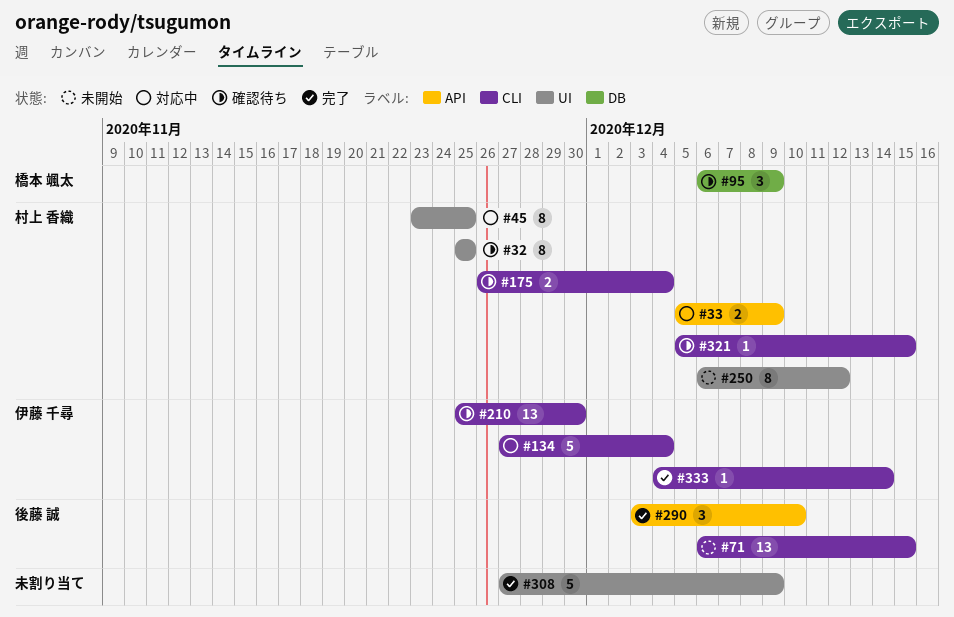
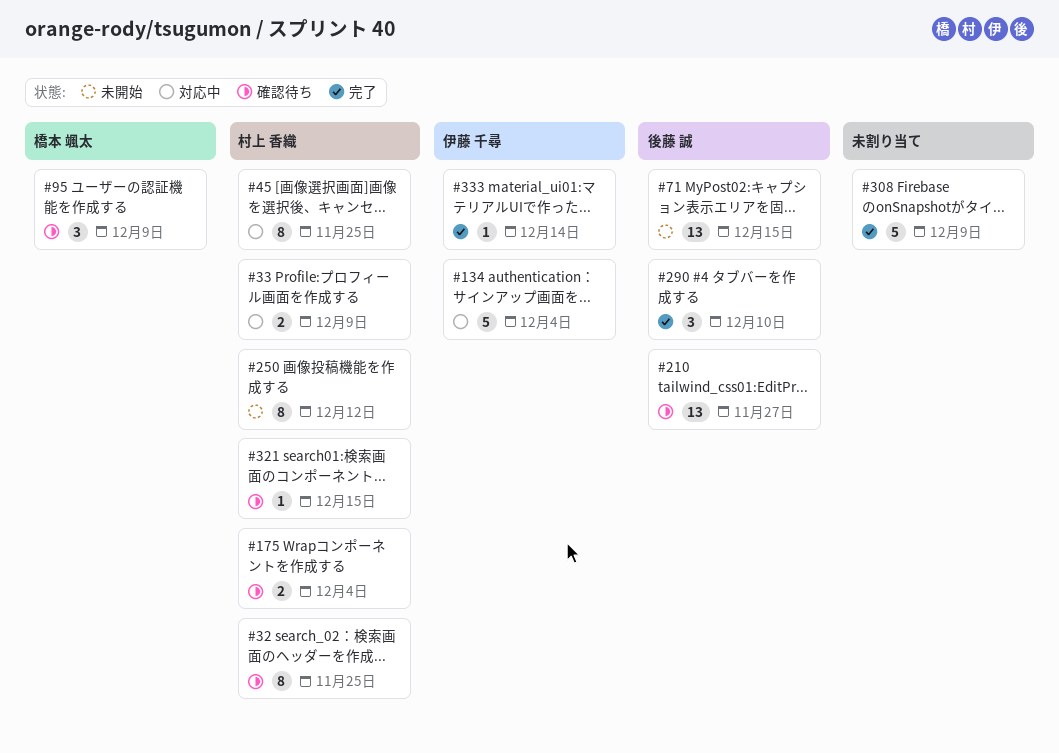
#210, owner: 伊藤 千尋 -> 後藤 誠
#210, due: Nov 30 -> Nov 27

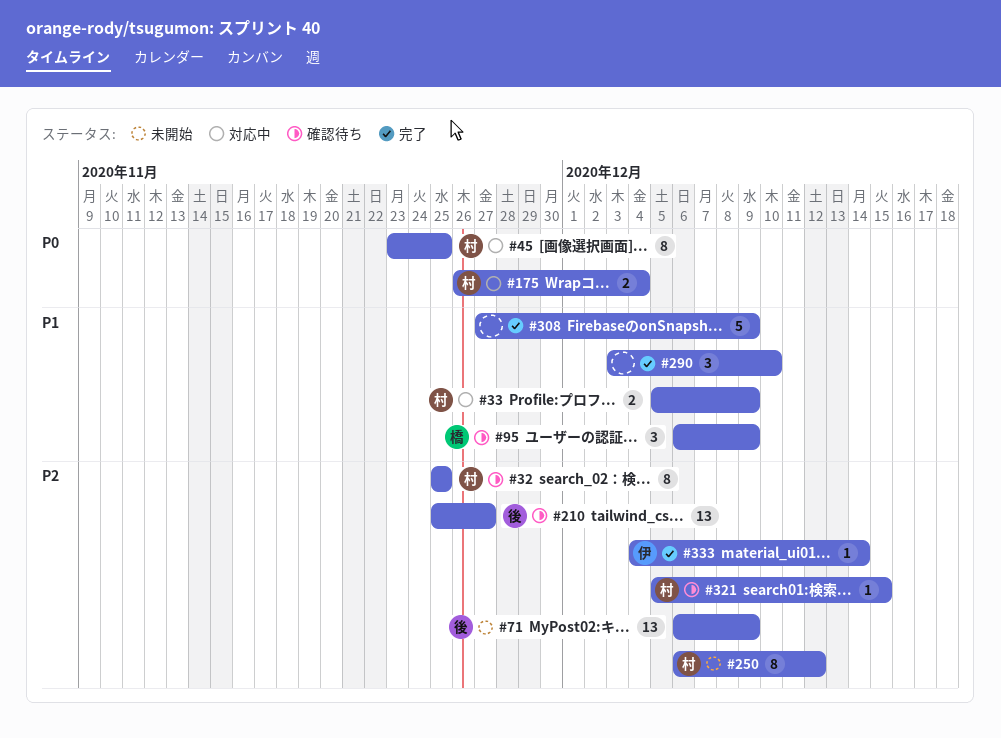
#71, due: Dec 15 -> Dec 9
#134: present -> none
#175, status: 確認待ち -> 対応中
#290, owner: 後藤 誠 -> none

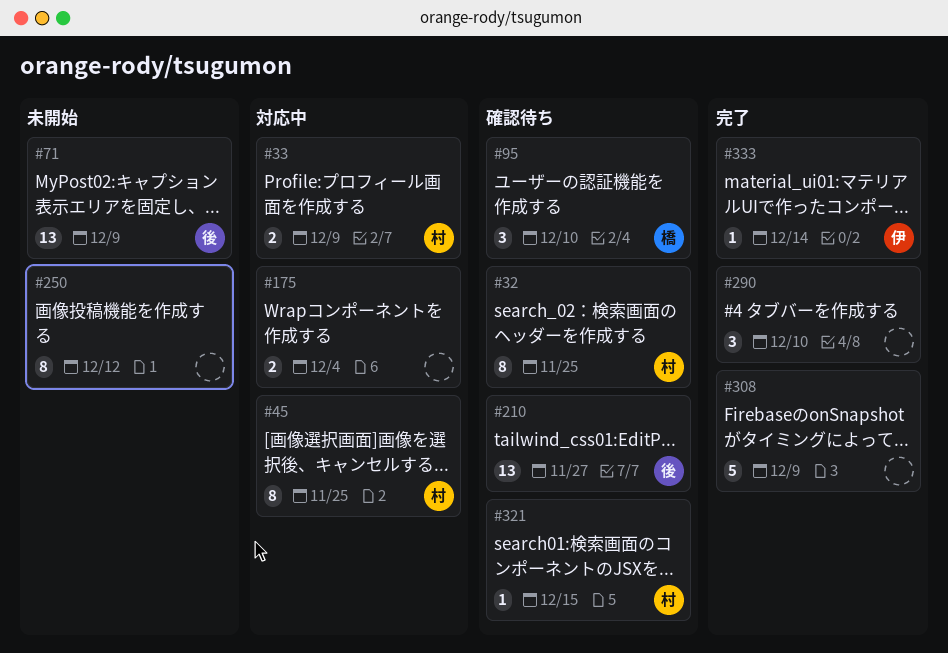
#95, due: Dec 9 -> Dec 10
#175, owner: 村 -> none
#250, owner: 村 -> none

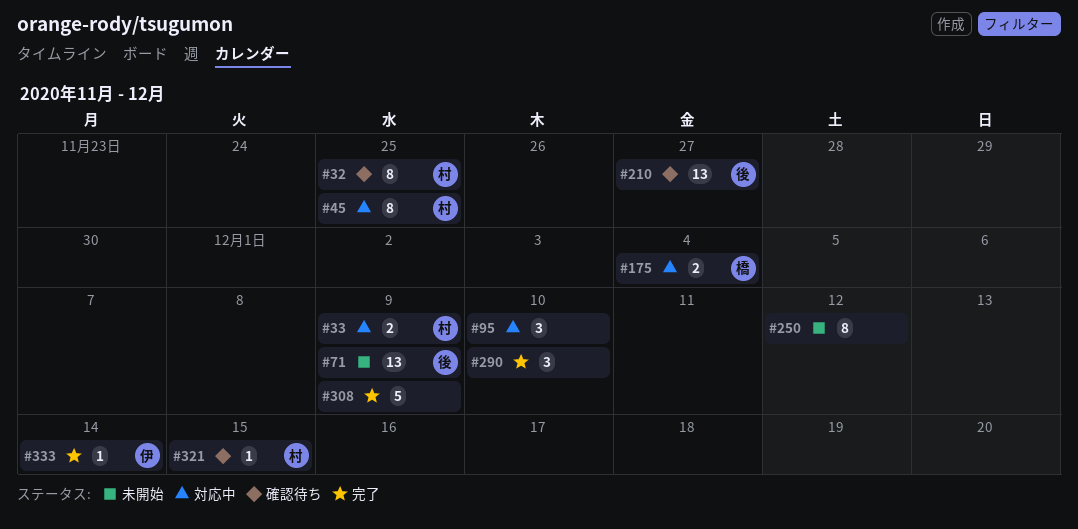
#95, status: 確認待ち -> 対応中
#95, owner: 橋 -> none
#175, owner: none -> 橋

